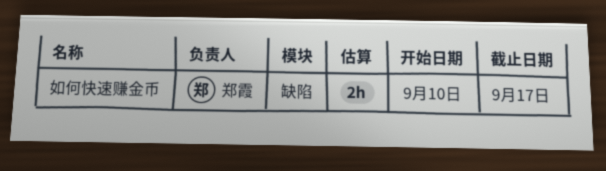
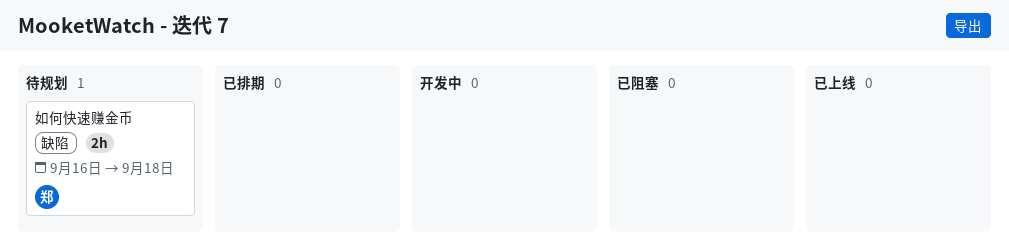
如何快速赚金币, start: Sep 10 -> Sep 16
如何快速赚金币, due: Sep 17 -> Sep 18

